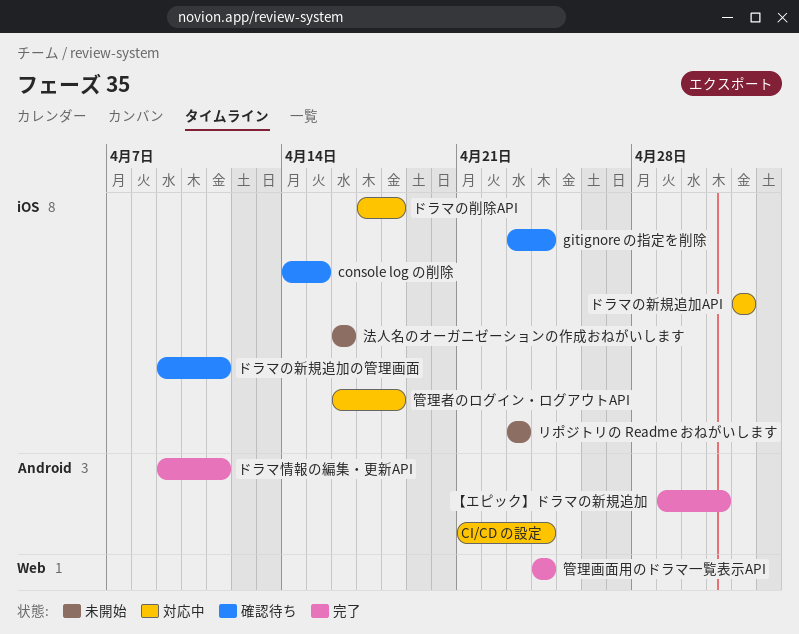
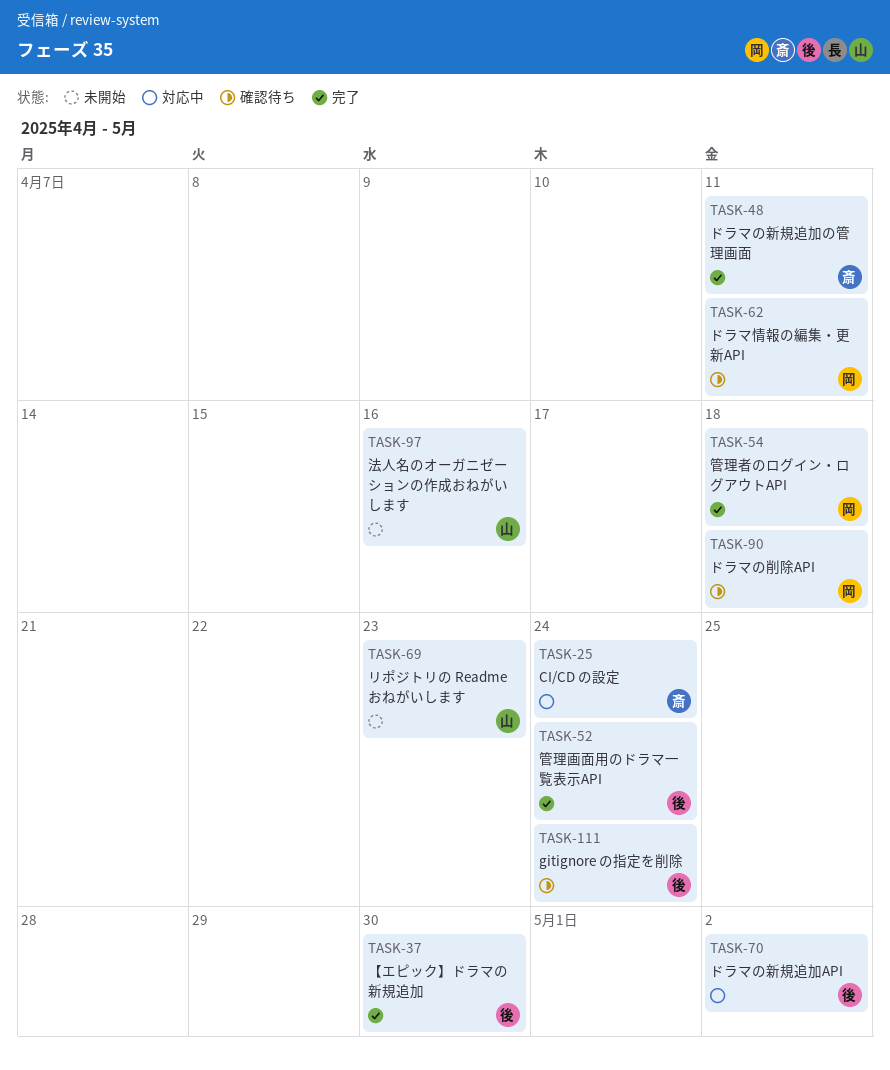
console log の削除: present -> none
【エピック】ドラマの新規追加, due: May 1 -> Apr 30
ドラマの削除API, status: 対応中 -> 確認待ち
ドラマの新規追加の管理画面, status: 確認待ち -> 完了
ドラマ情報の編集・更新API, status: 完了 -> 確認待ち
管理者のログイン・ログアウトAPI, status: 対応中 -> 完了

